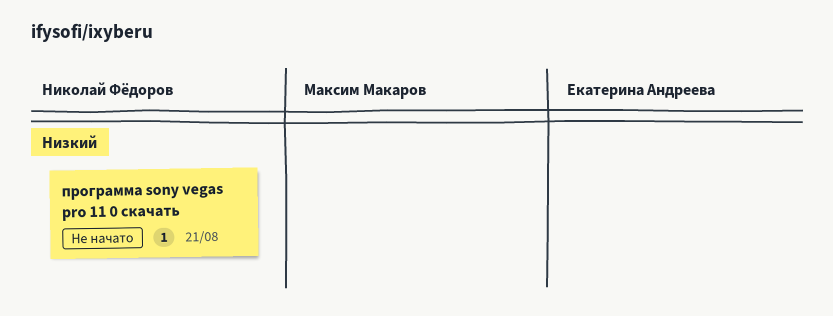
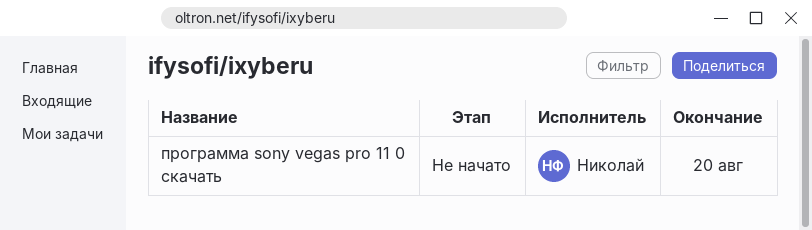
программа sony vegas pro 11 0 скачать, due: Aug 21 -> Aug 20

